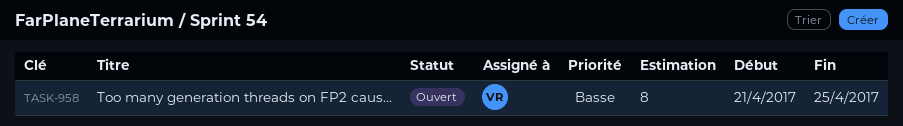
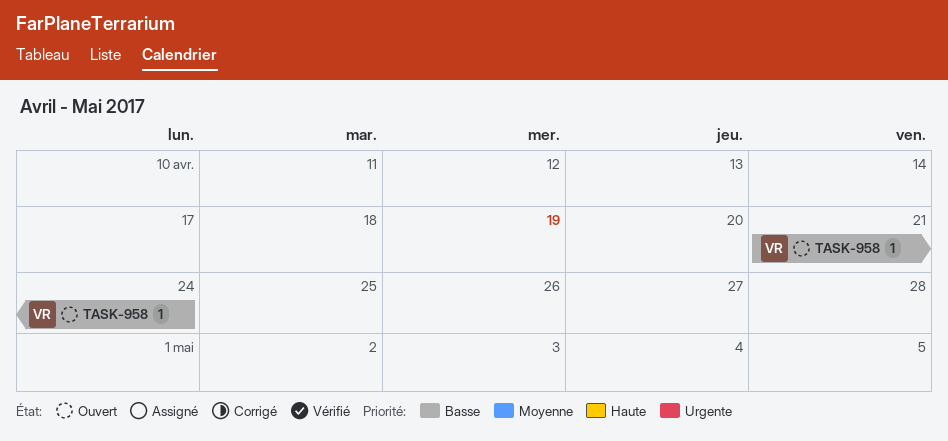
TASK-958, estimate: 8 -> 1
TASK-958, due: Apr 25 -> Apr 24

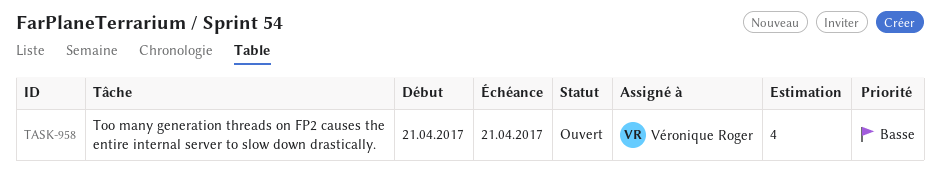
TASK-958, estimate: 1 -> 4
TASK-958, due: Apr 24 -> Apr 21

